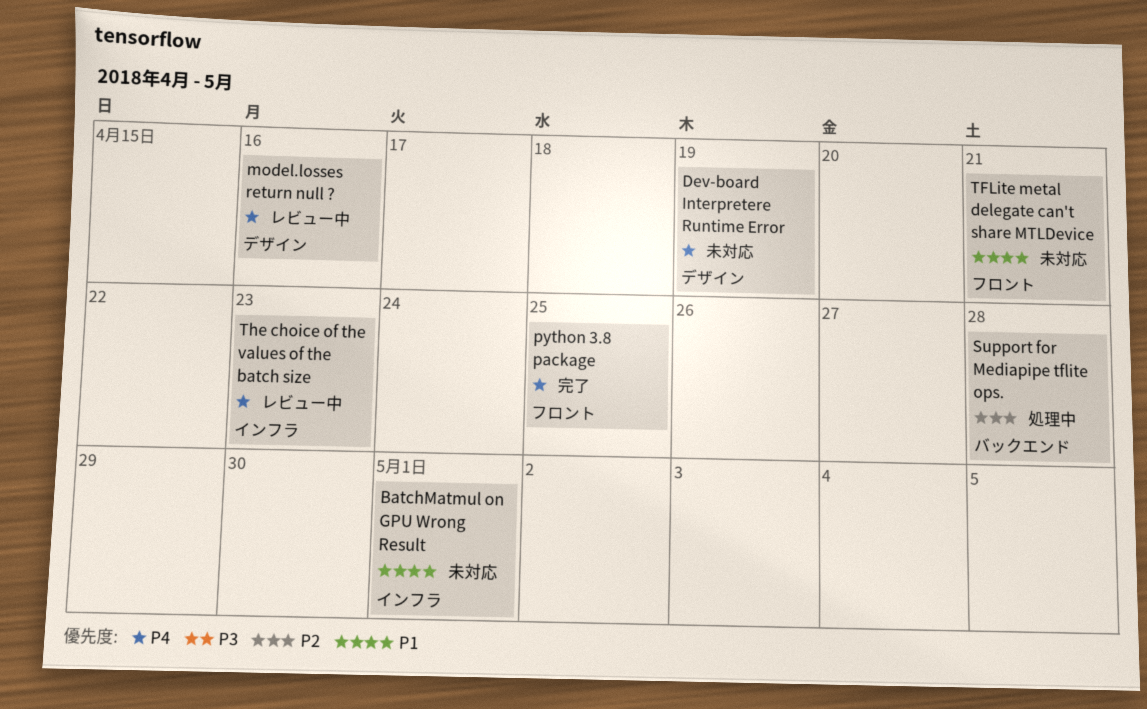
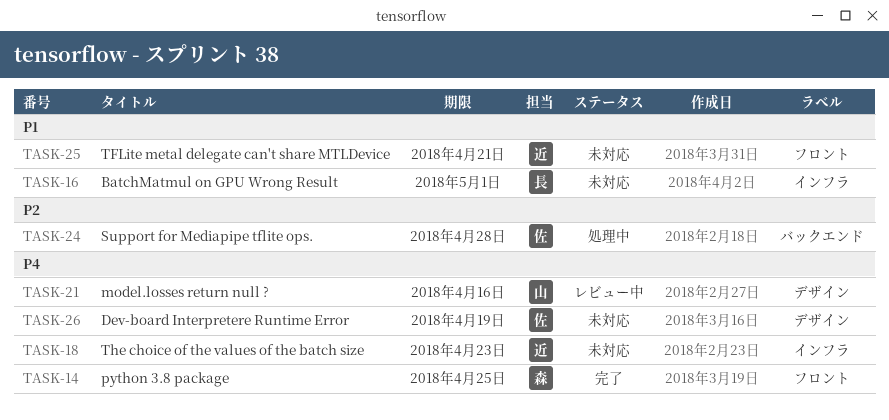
The choice of the values of the batch size, status: レビュー中 -> 未対応

